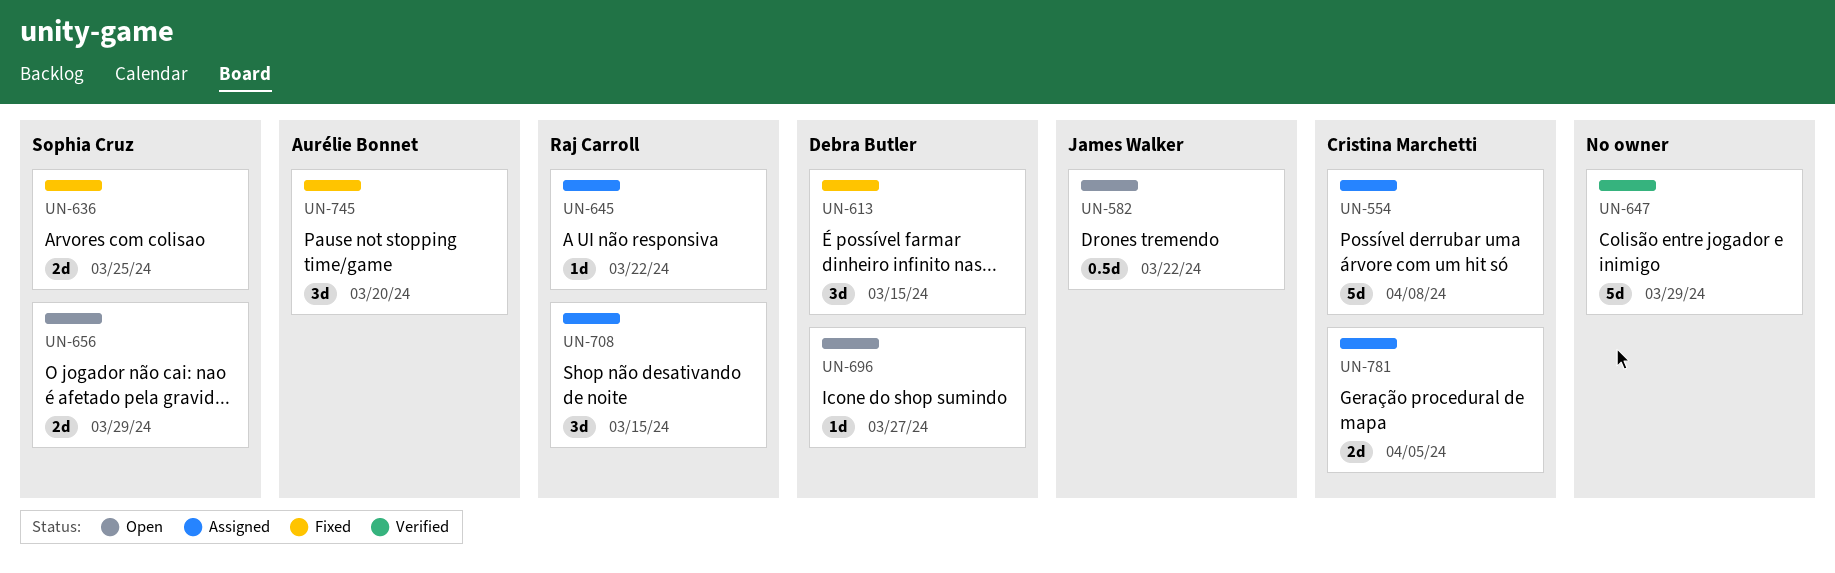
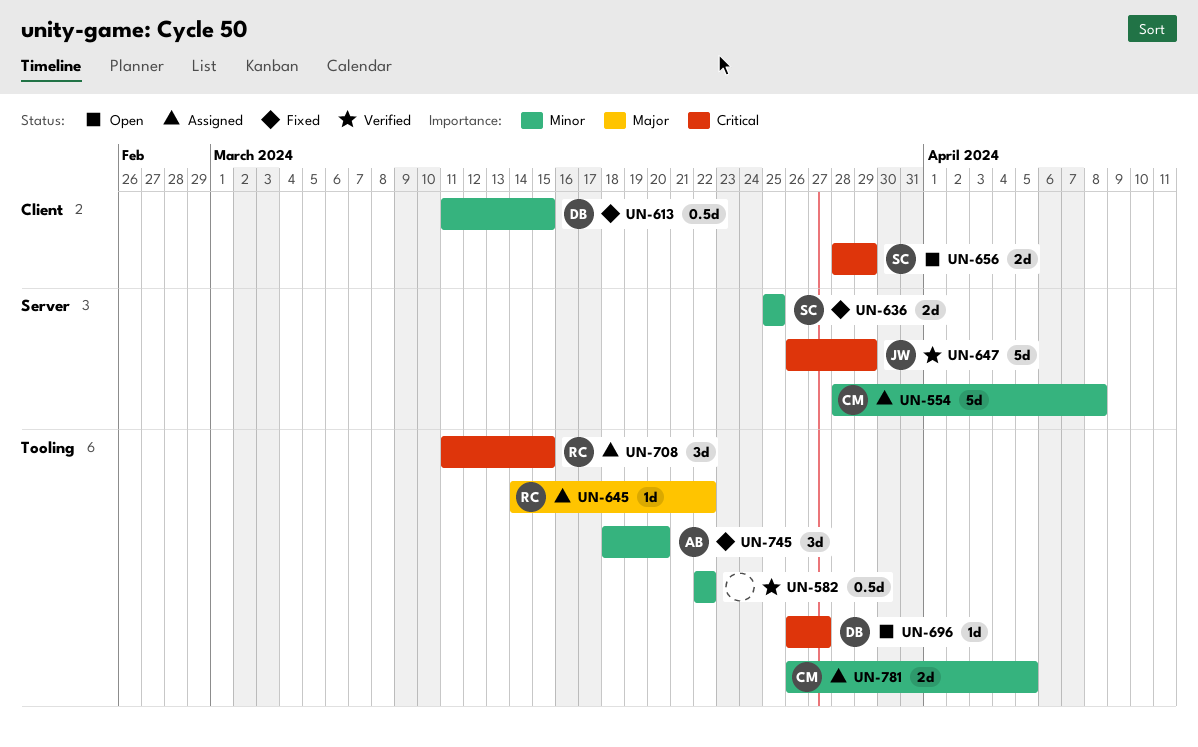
UN-582, status: Open -> Verified
UN-582, owner: James Walker -> none
UN-613, estimate: 3d -> 0.5d
UN-647, owner: none -> James Walker

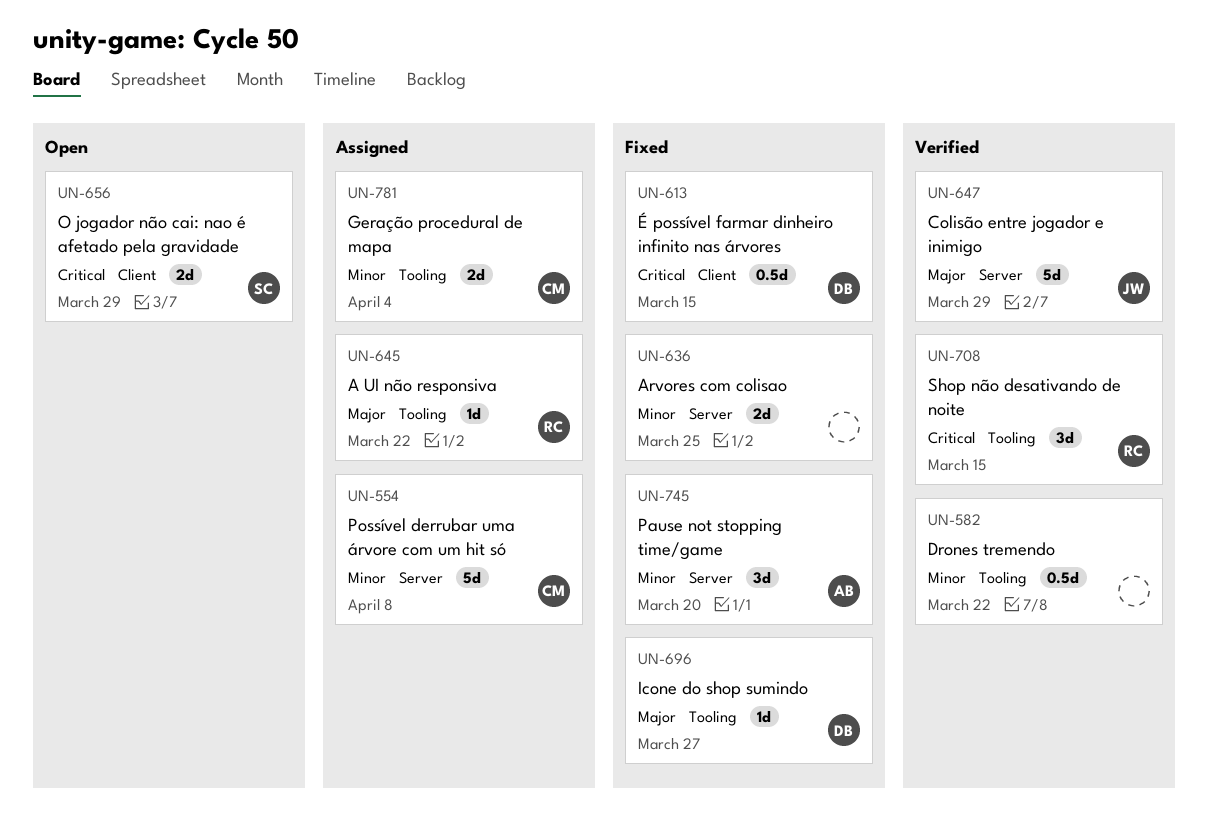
UN-613, priority: Minor -> Critical
UN-636, owner: SC -> none
UN-647, priority: Critical -> Major
UN-696, status: Open -> Fixed
UN-696, priority: Critical -> Major
UN-708, status: Assigned -> Verified
UN-745, label: Tooling -> Server
UN-781, due: Apr 5 -> Apr 4

